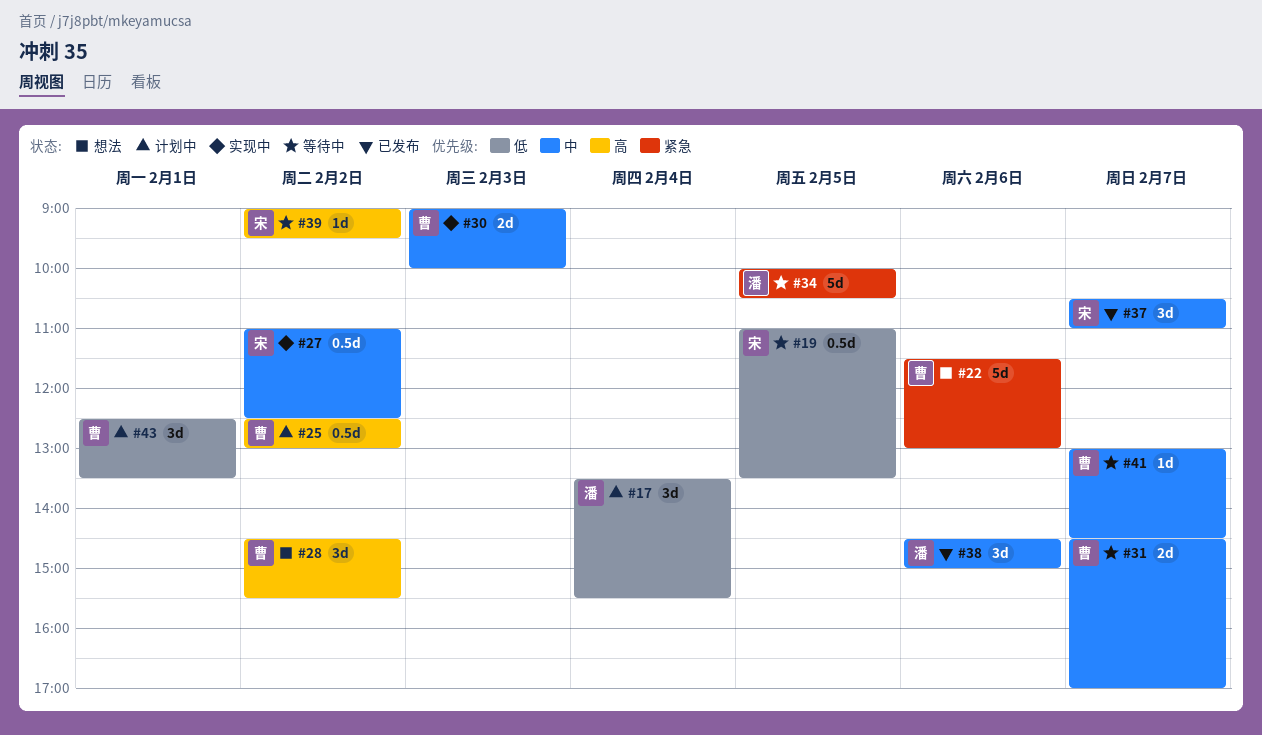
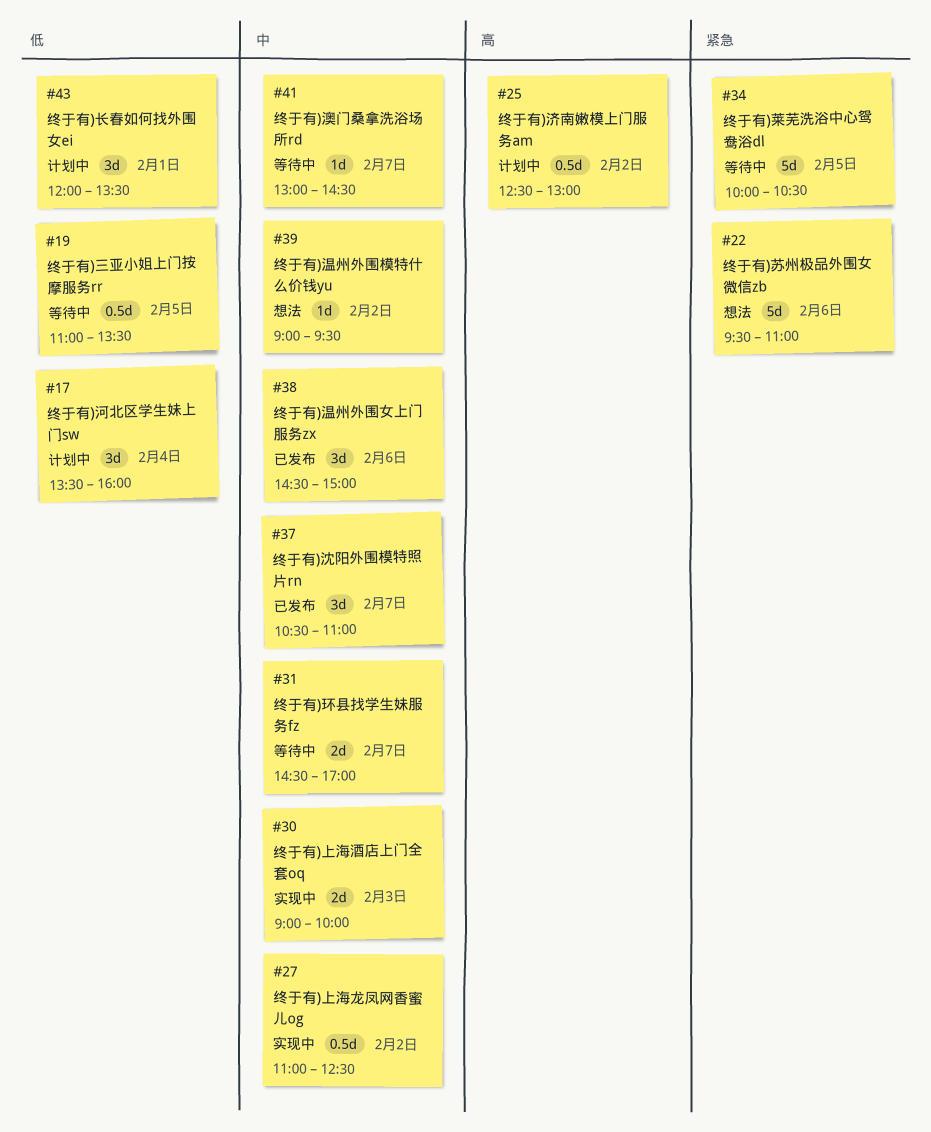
#17, ends: 15:30 -> 16:00
#22, begins: 11:30 -> 09:30
#22, ends: 13:00 -> 11:00
#28: present -> none
#39, status: 等待中 -> 想法
#39, priority: 高 -> 中
#43, begins: 12:30 -> 12:00

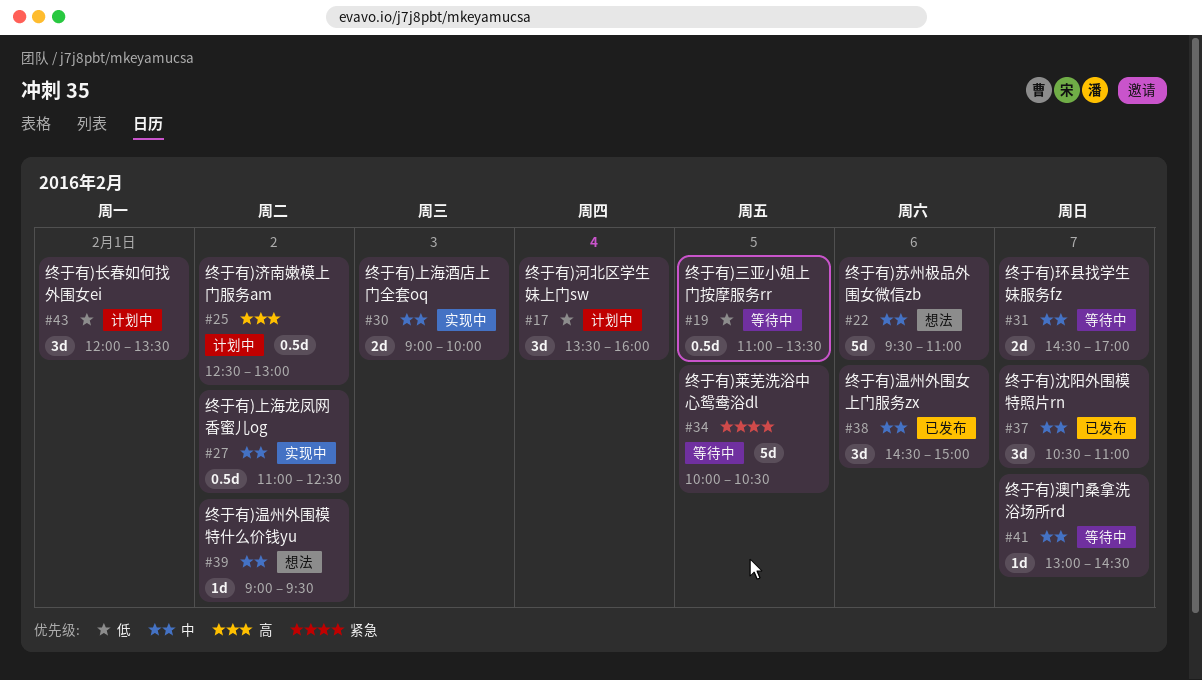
#22, priority: 紧急 -> 中

